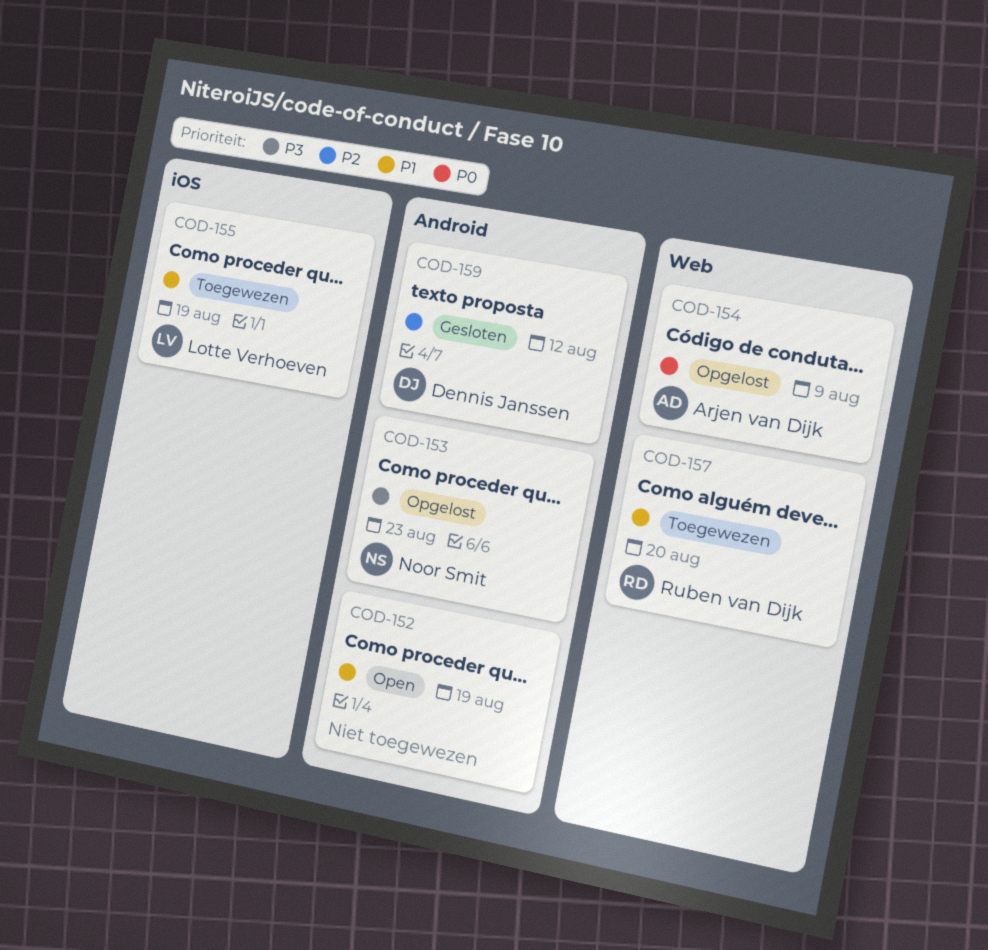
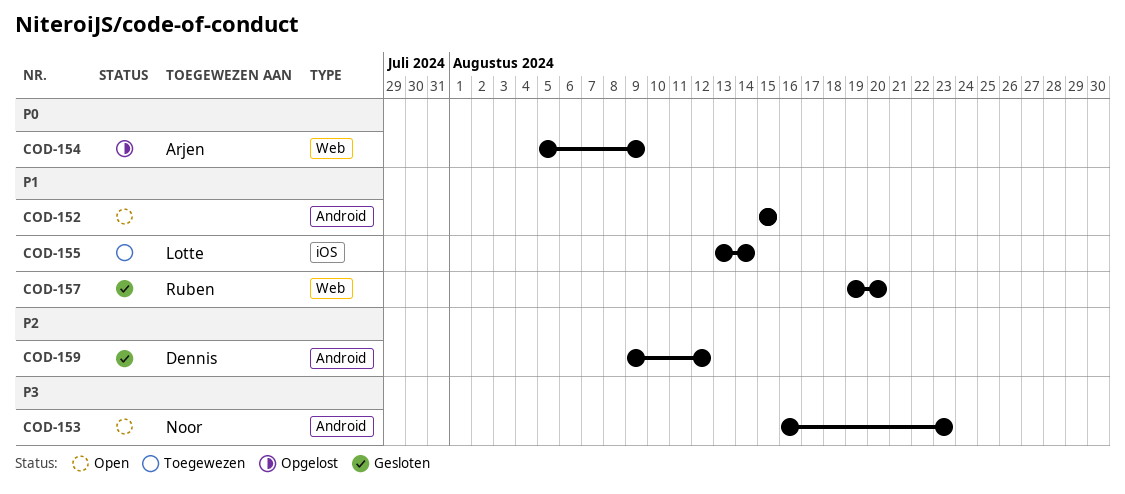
COD-152, due: Aug 19 -> Aug 15
COD-153, status: Opgelost -> Open
COD-155, due: Aug 19 -> Aug 14
COD-157, status: Toegewezen -> Gesloten

